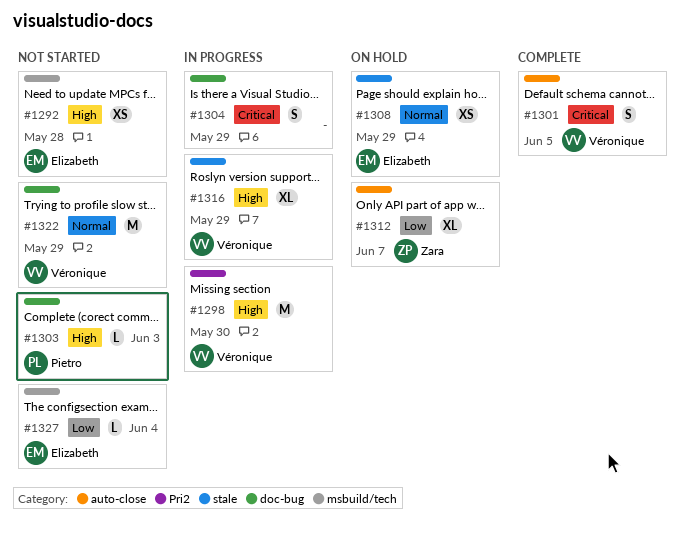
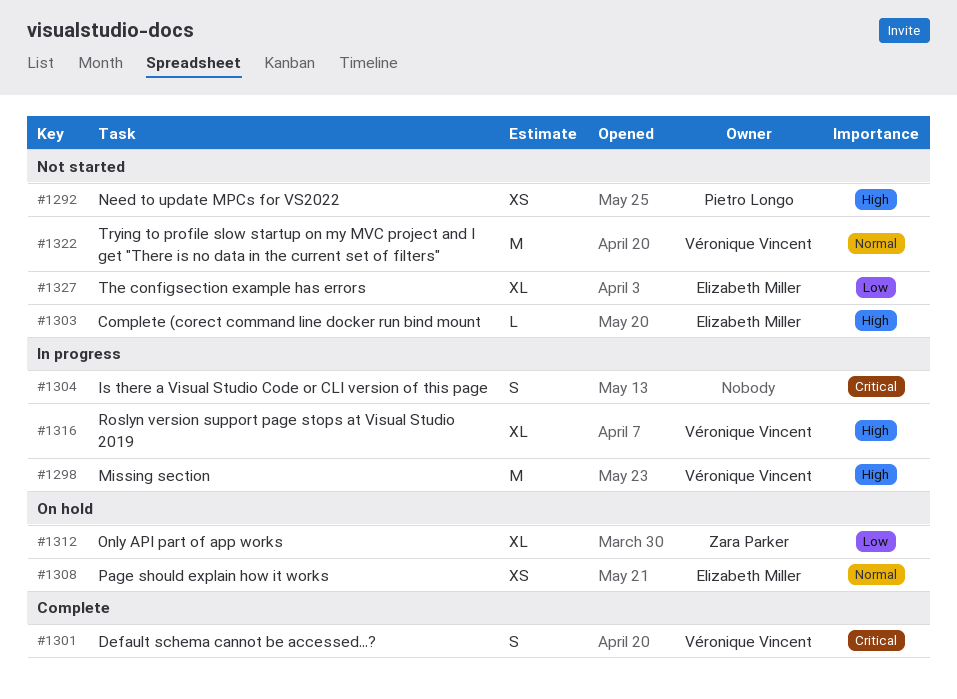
#1292, owner: Elizabeth Miller -> Pietro Longo
#1303, owner: Pietro Longo -> Elizabeth Miller
#1327, estimate: L -> XL

